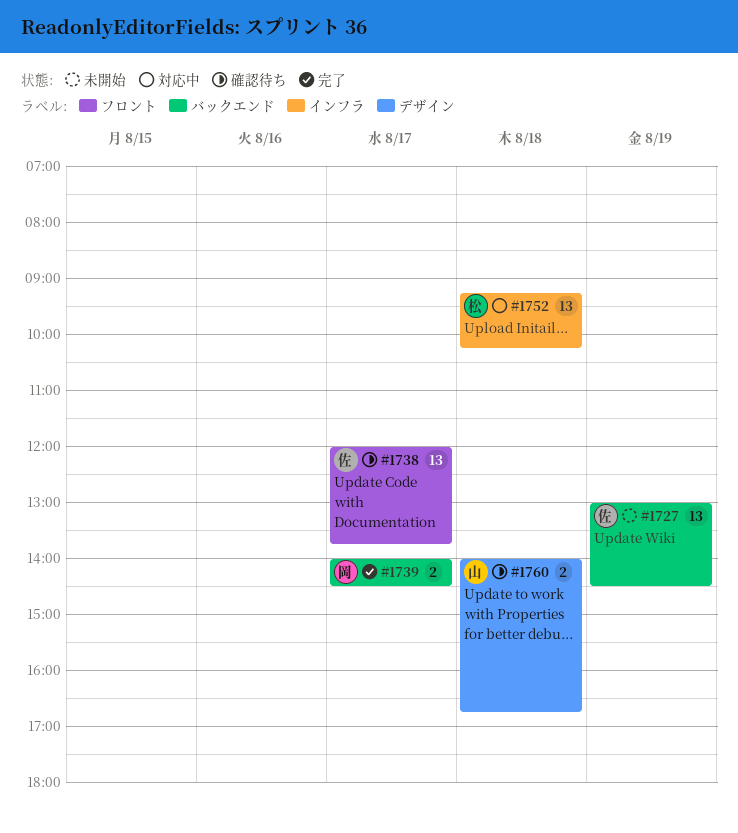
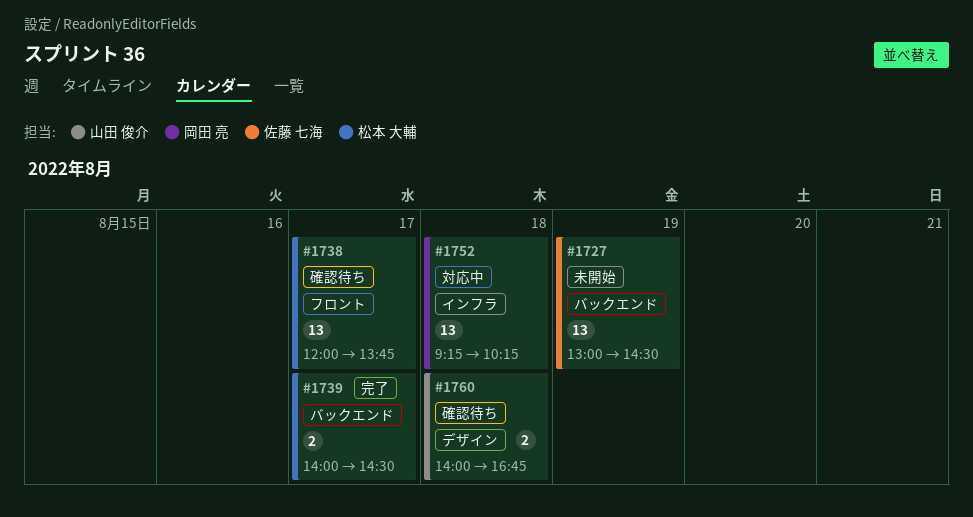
#1738, owner: 佐藤 七海 -> 松本 大輔
#1739, owner: 岡田 亮 -> 松本 大輔
#1752, owner: 松本 大輔 -> 岡田 亮

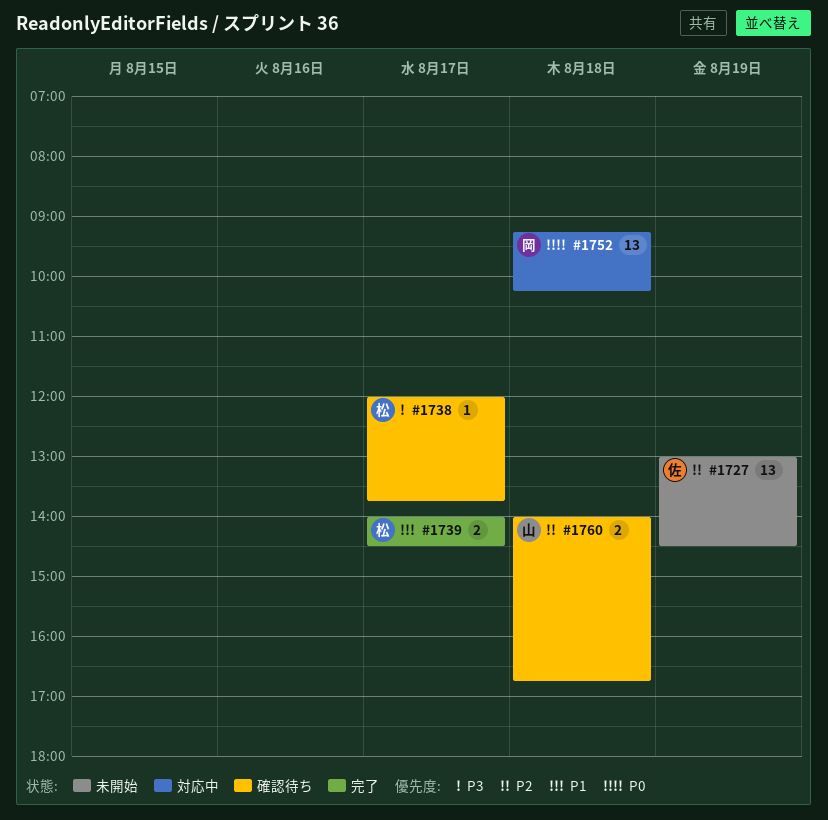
#1738, estimate: 13 -> 1

